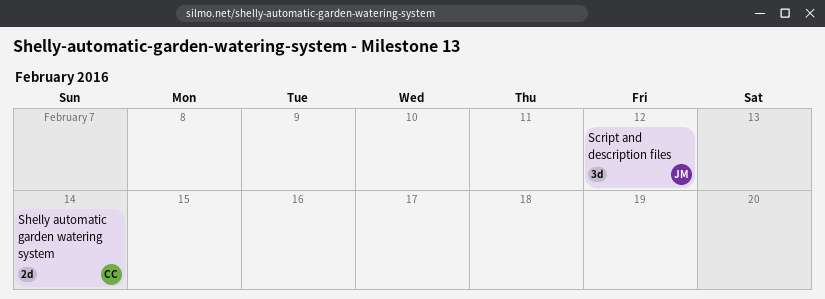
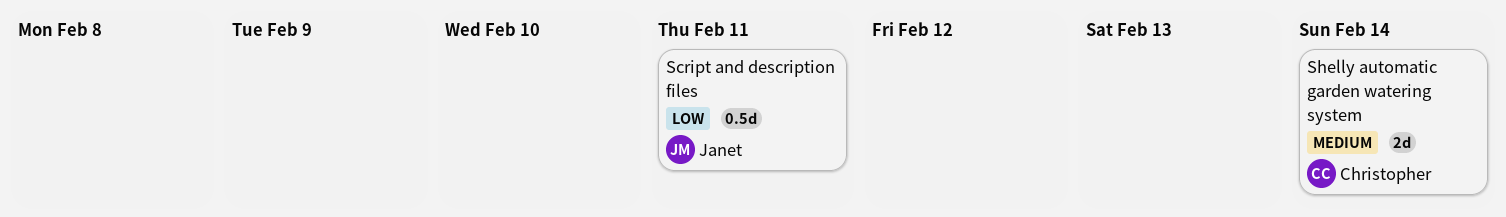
Script and description files, estimate: 3d -> 0.5d
Script and description files, due: Feb 12 -> Feb 11

